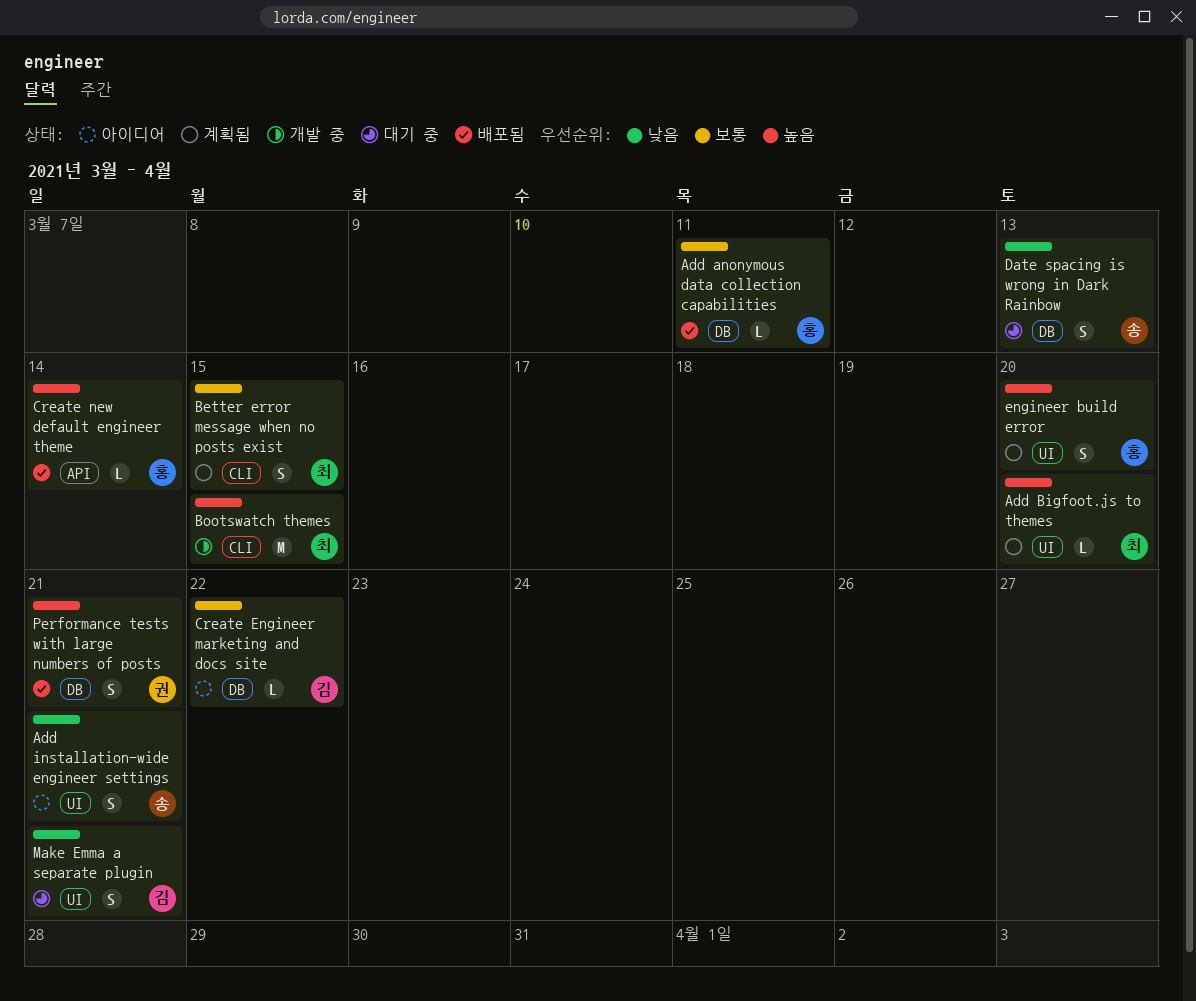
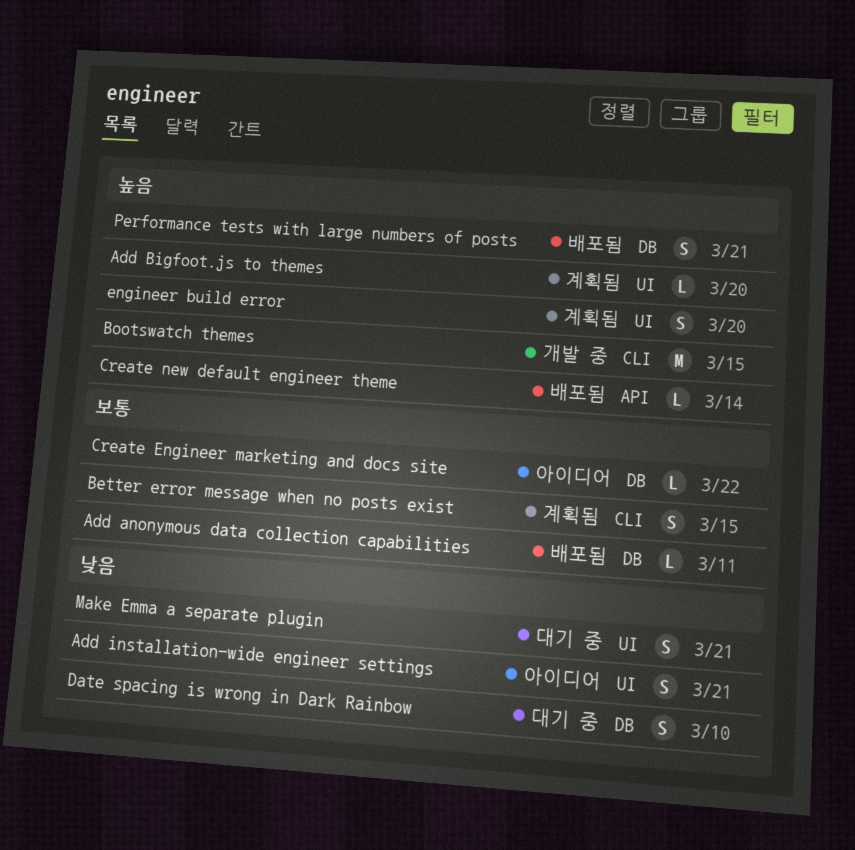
Date spacing is wrong in Dark Rainbow, due: Mar 13 -> Mar 10

